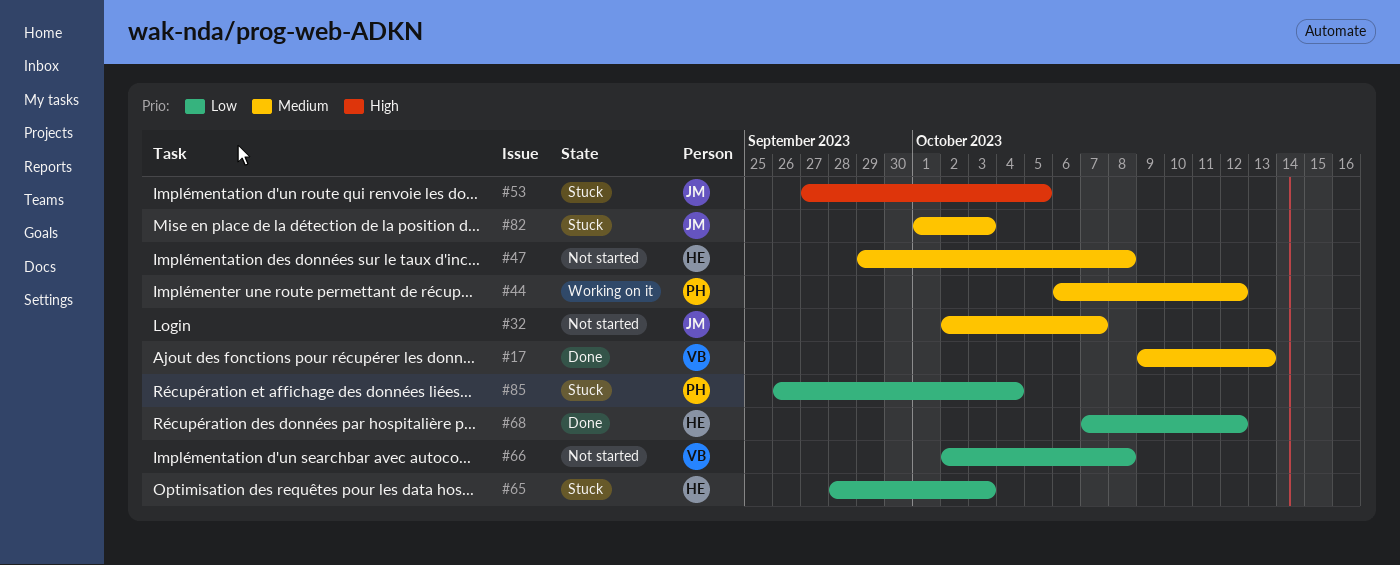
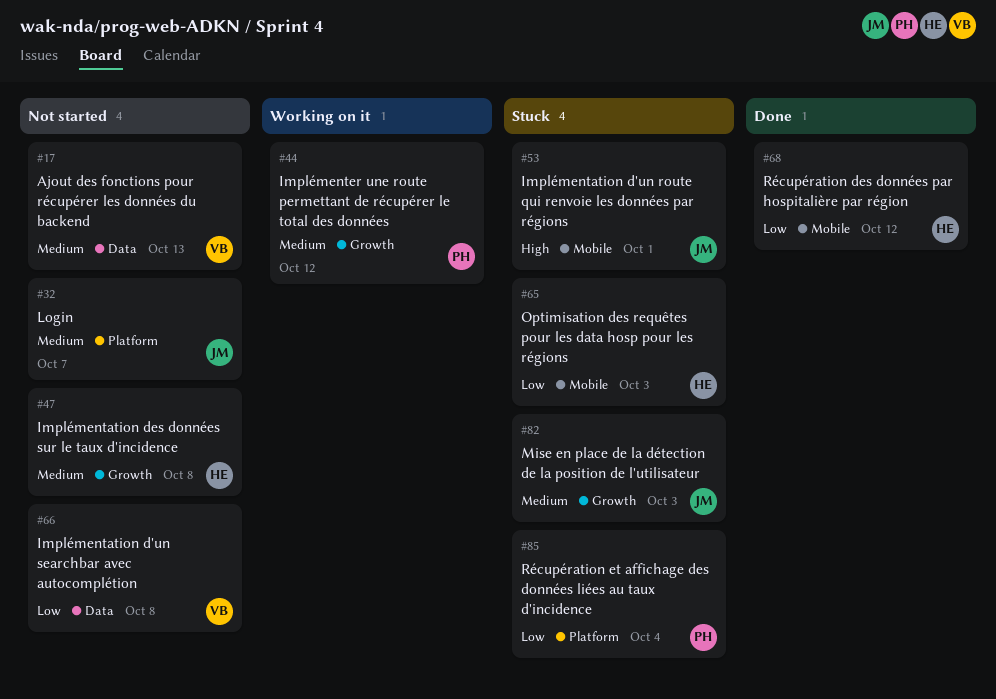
#17, status: Done -> Not started
#53, due: Oct 5 -> Oct 1

